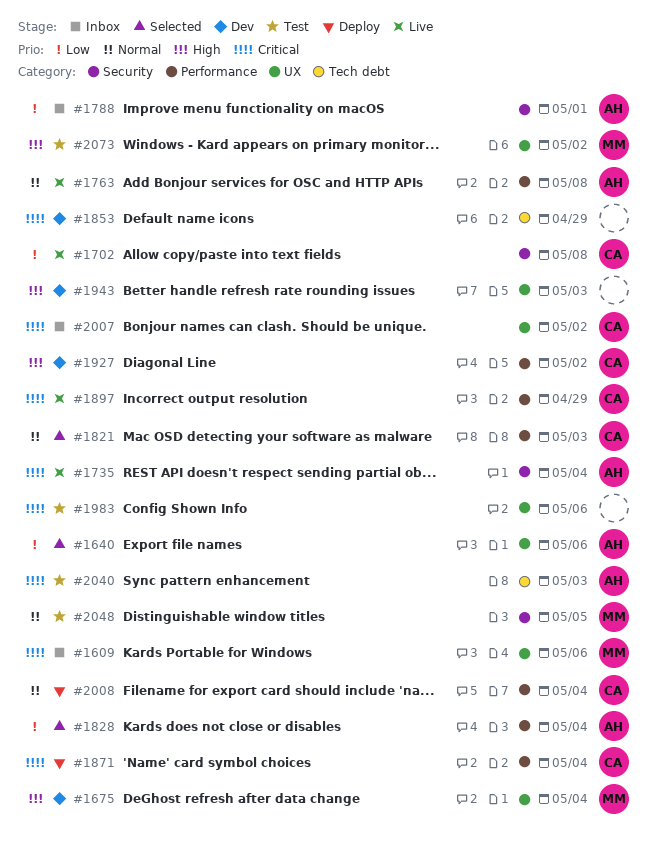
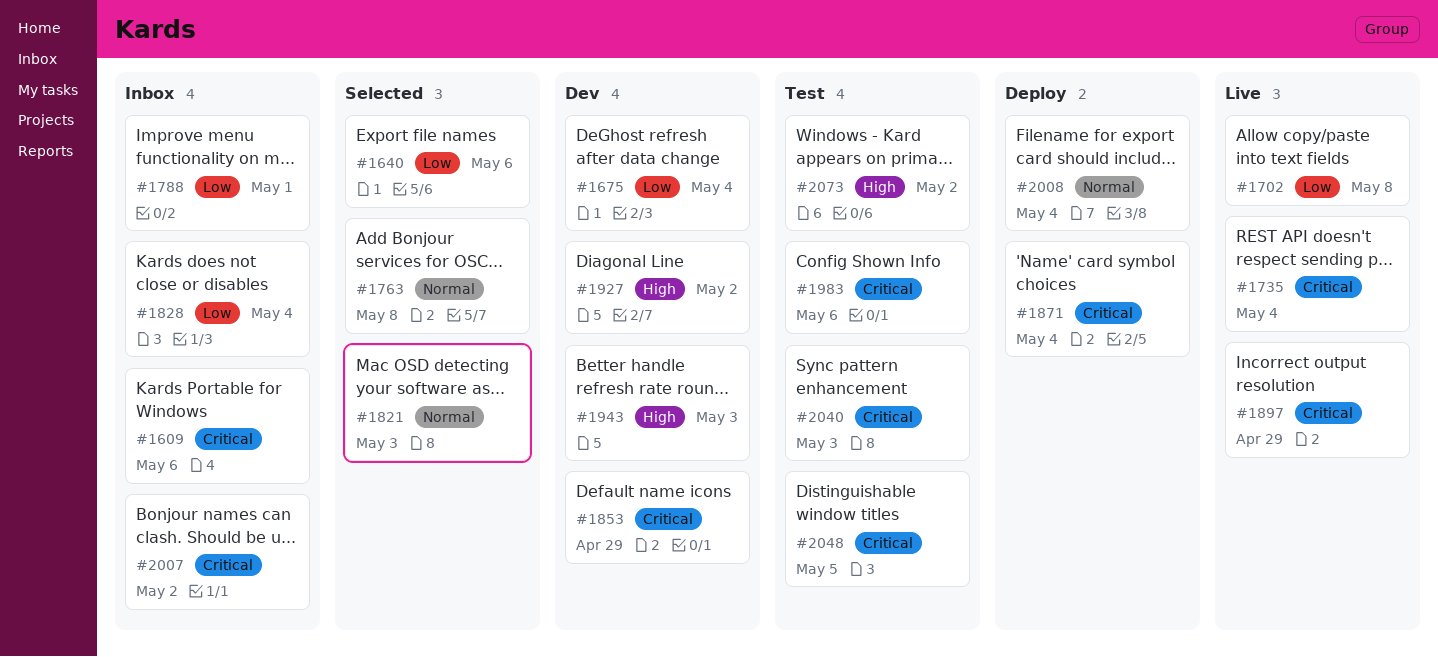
#1675, priority: High -> Low
#1763, status: Live -> Selected
#1828, status: Selected -> Inbox
#2048, priority: Normal -> Critical

